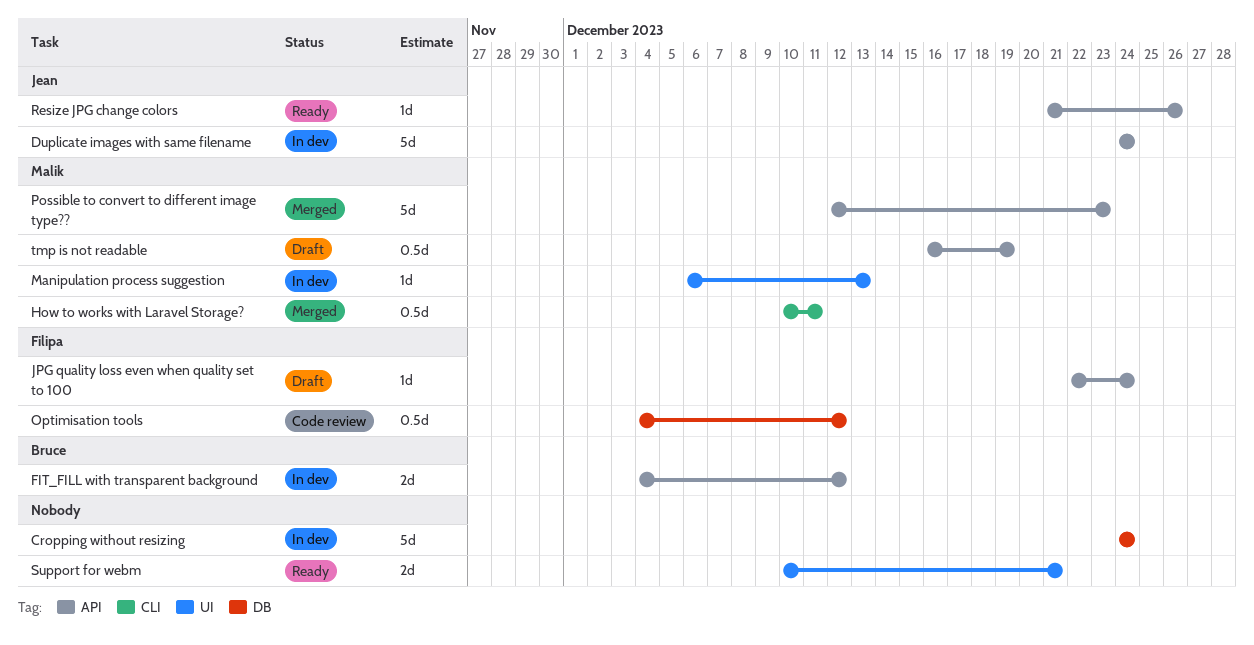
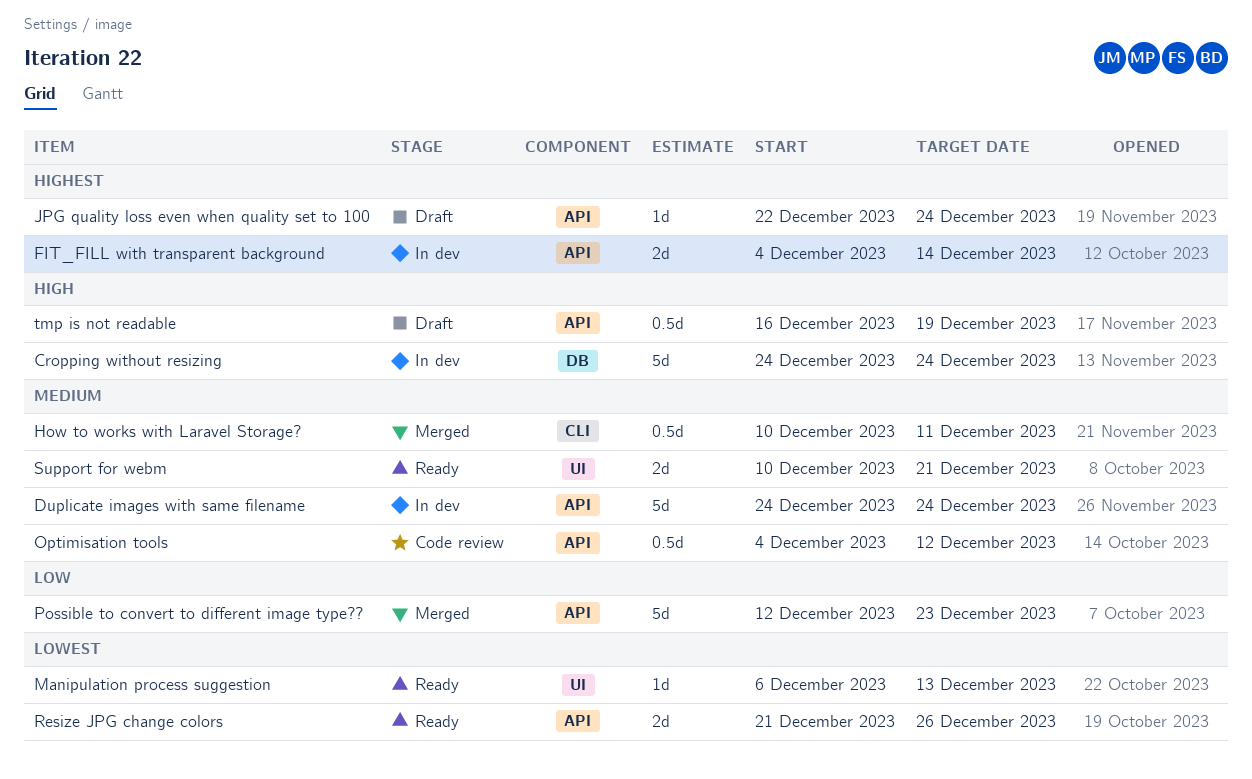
FIT_FILL with transparent background, due: Dec 12 -> Dec 14
Manipulation process suggestion, status: In dev -> Ready
Optimisation tools, label: DB -> API
Resize JPG change colors, estimate: 1d -> 2d

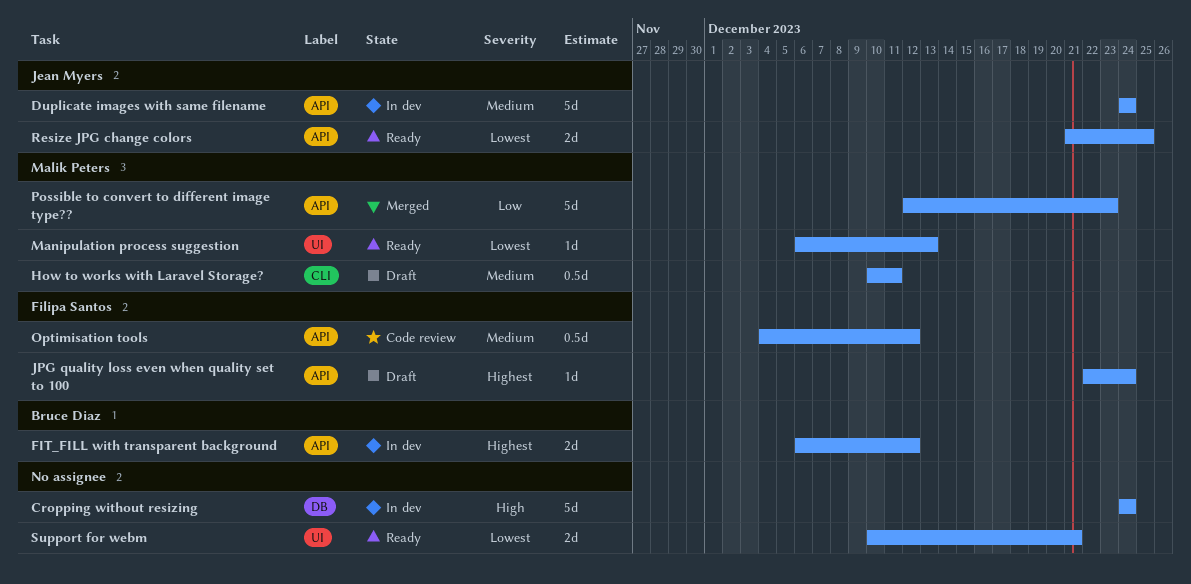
FIT_FILL with transparent background, start: Dec 4 -> Dec 6
FIT_FILL with transparent background, due: Dec 14 -> Dec 12
How to works with Laravel Storage?, status: Merged -> Draft
Resize JPG change colors, due: Dec 26 -> Dec 25
Support for webm, priority: Medium -> Lowest
tmp is not readable: present -> none

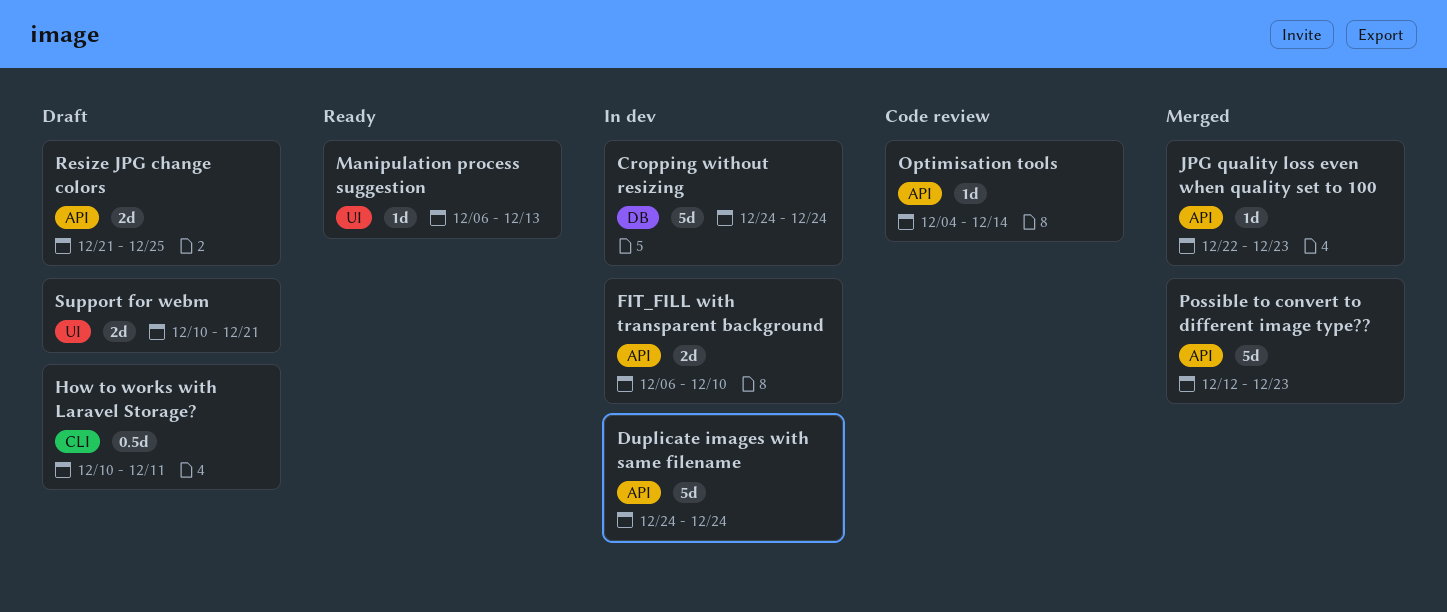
FIT_FILL with transparent background, due: Dec 12 -> Dec 10
JPG quality loss even when quality set to 100, status: Draft -> Merged
JPG quality loss even when quality set to 100, due: Dec 24 -> Dec 23
Optimisation tools, estimate: 0.5d -> 1d
Optimisation tools, due: Dec 12 -> Dec 14
Resize JPG change colors, status: Ready -> Draft
Support for webm, status: Ready -> Draft

